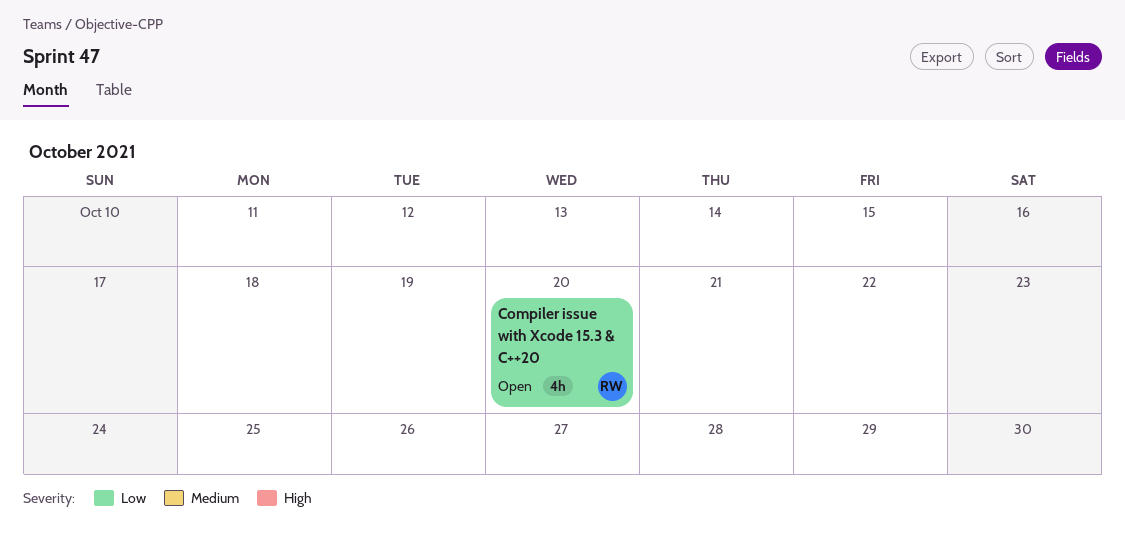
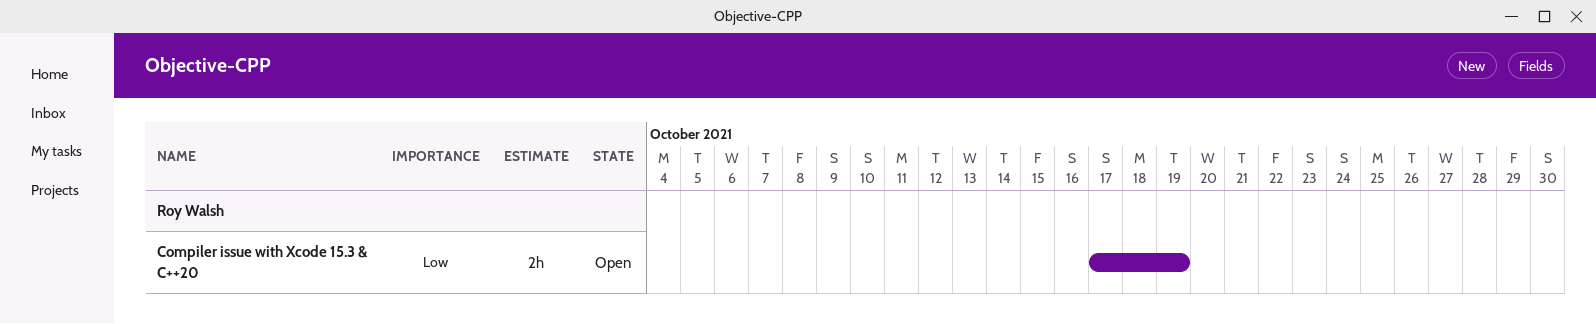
Compiler issue with Xcode 15.3 & C++20, estimate: 4h -> 2h
Compiler issue with Xcode 15.3 & C++20, due: Oct 20 -> Oct 19

